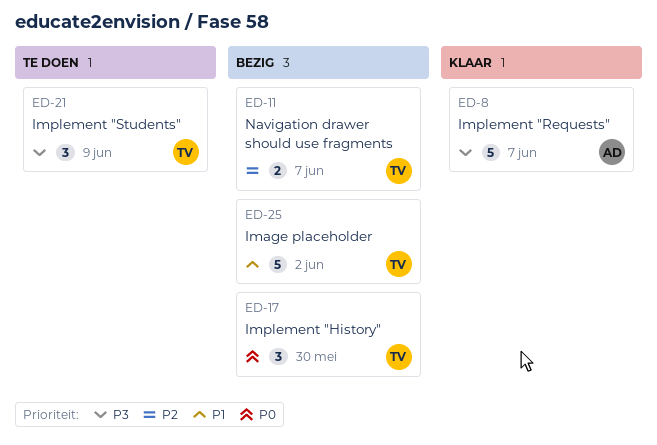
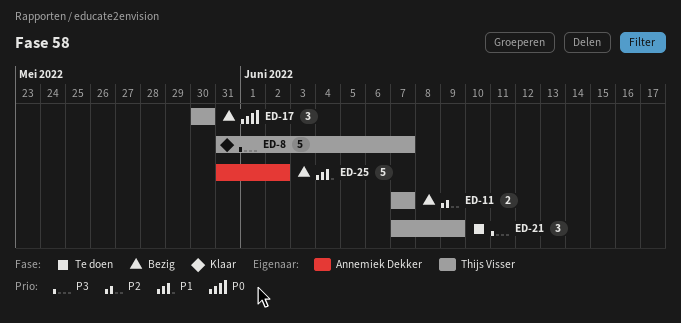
ED-8, owner: Annemiek Dekker -> Thijs Visser
ED-25, owner: Thijs Visser -> Annemiek Dekker

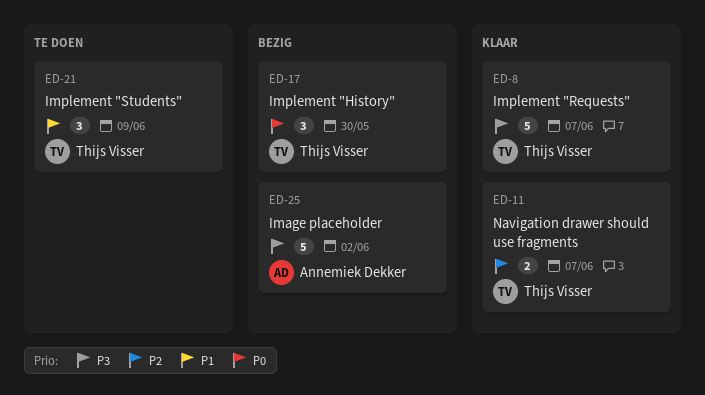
ED-11, status: Bezig -> Klaar
ED-21, priority: P3 -> P1
ED-25, priority: P1 -> P3

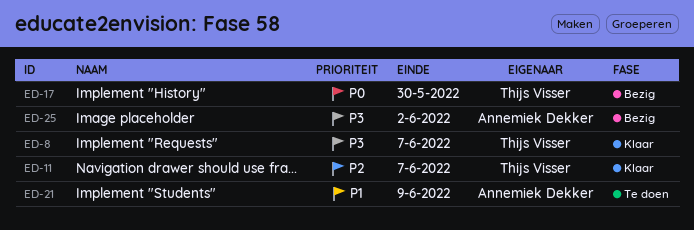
ED-21, owner: Thijs Visser -> Annemiek Dekker

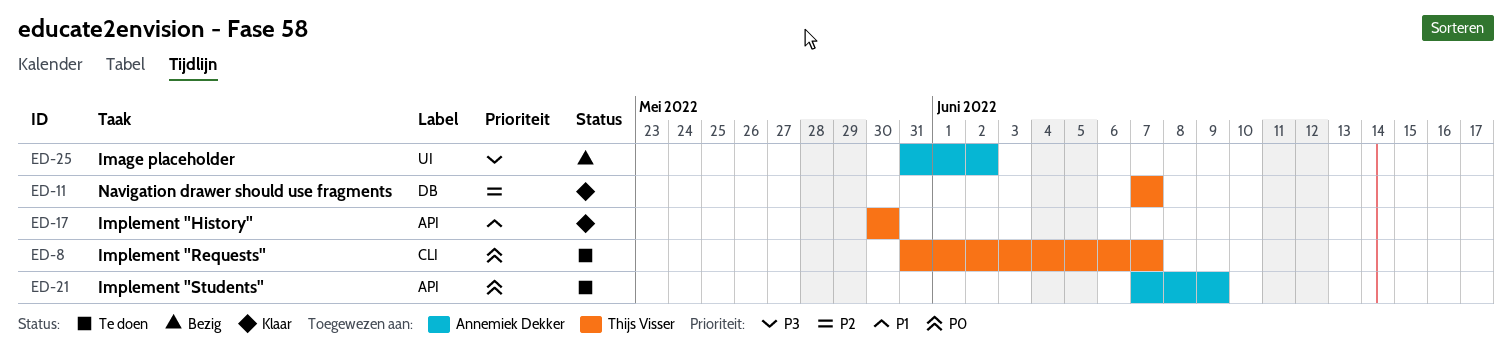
ED-8, status: Klaar -> Te doen
ED-8, priority: P3 -> P0
ED-17, status: Bezig -> Klaar
ED-17, priority: P0 -> P1
ED-21, priority: P1 -> P0

